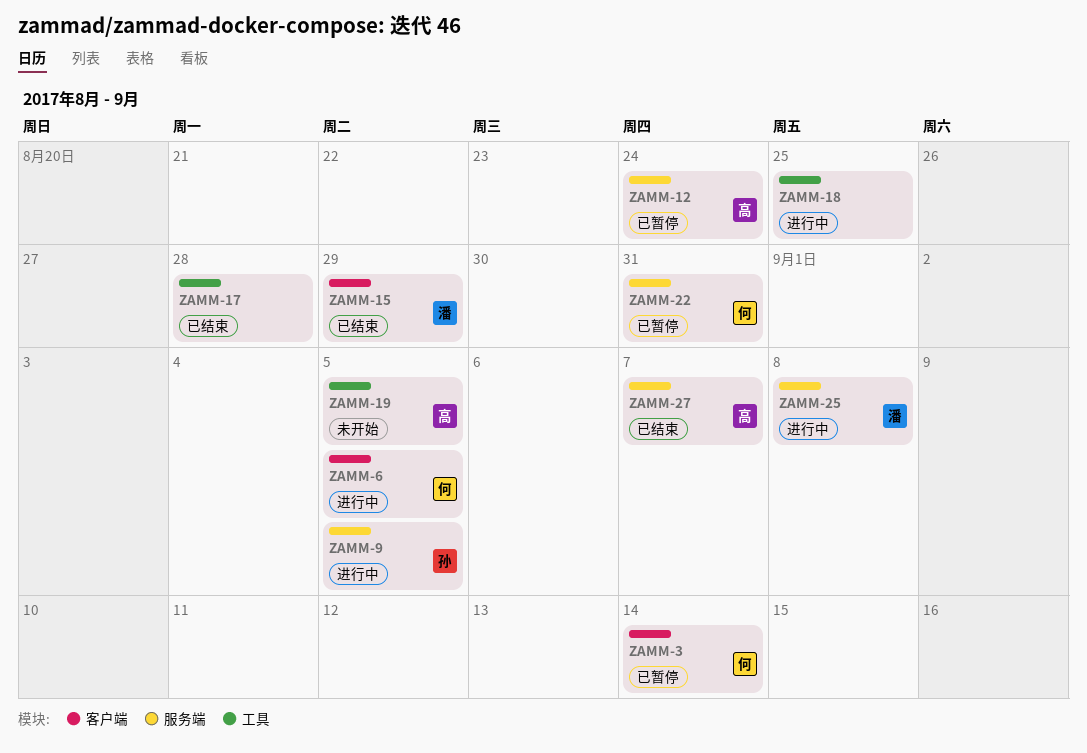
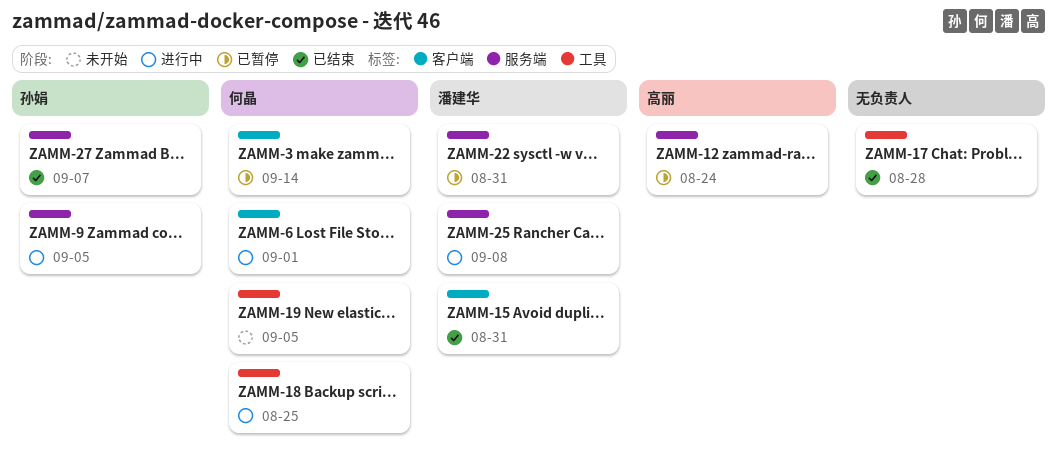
ZAMM-6, due: Sep 5 -> Sep 1
ZAMM-15, due: Aug 29 -> Aug 31
ZAMM-18, owner: none -> 何晶
ZAMM-19, owner: 高丽 -> 何晶
ZAMM-22, owner: 何晶 -> 潘建华
ZAMM-27, owner: 高丽 -> 孙娟

